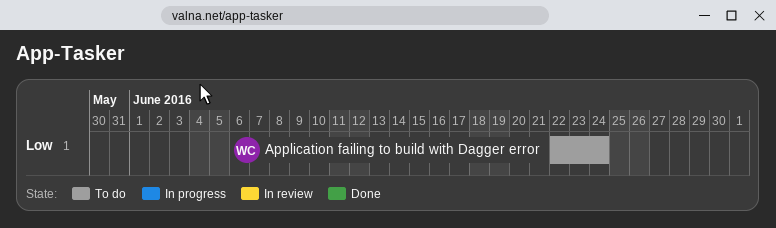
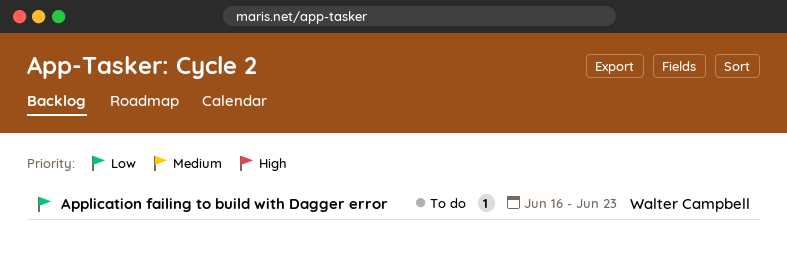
Application failing to build with Dagger error, start: Jun 22 -> Jun 16
Application failing to build with Dagger error, due: Jun 24 -> Jun 23

